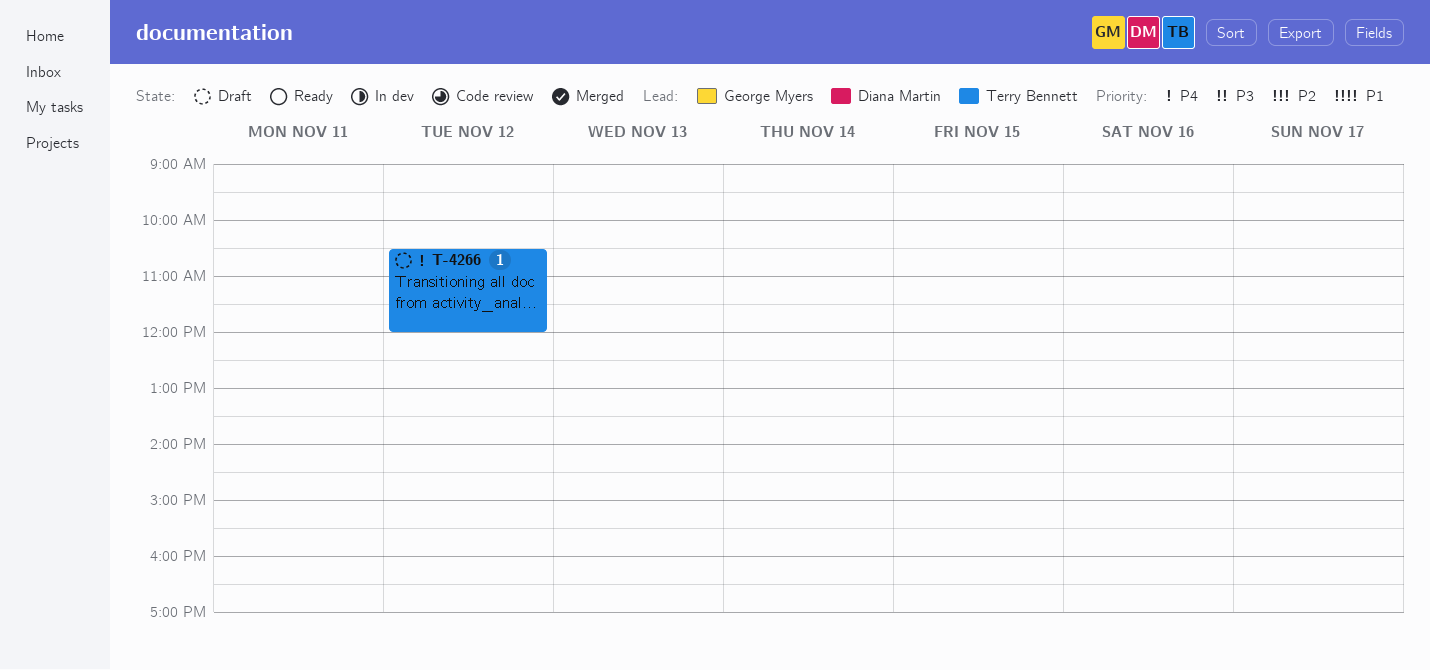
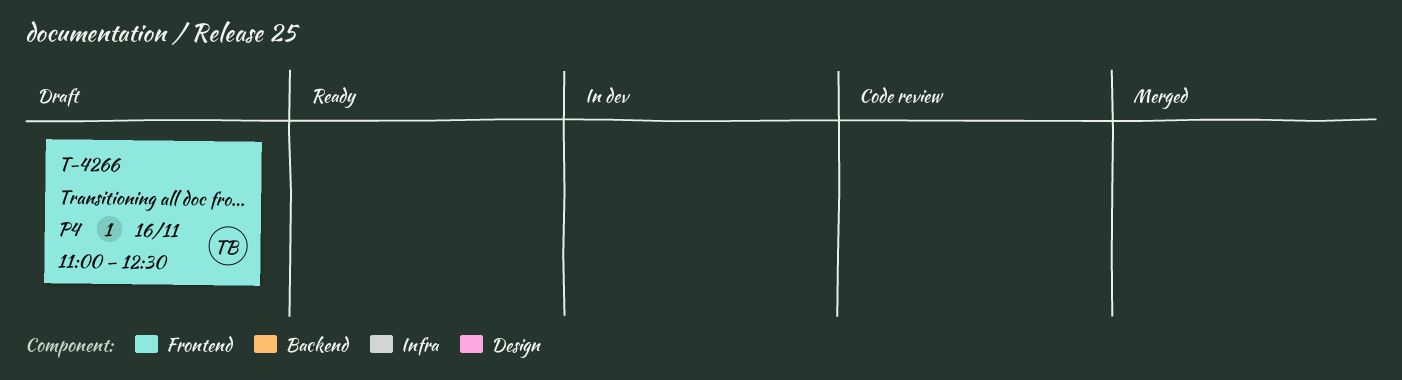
T-4266, day: Nov 12 -> Nov 16
T-4266, begins: 10:30 -> 11:00
T-4266, ends: 12:00 -> 12:30

